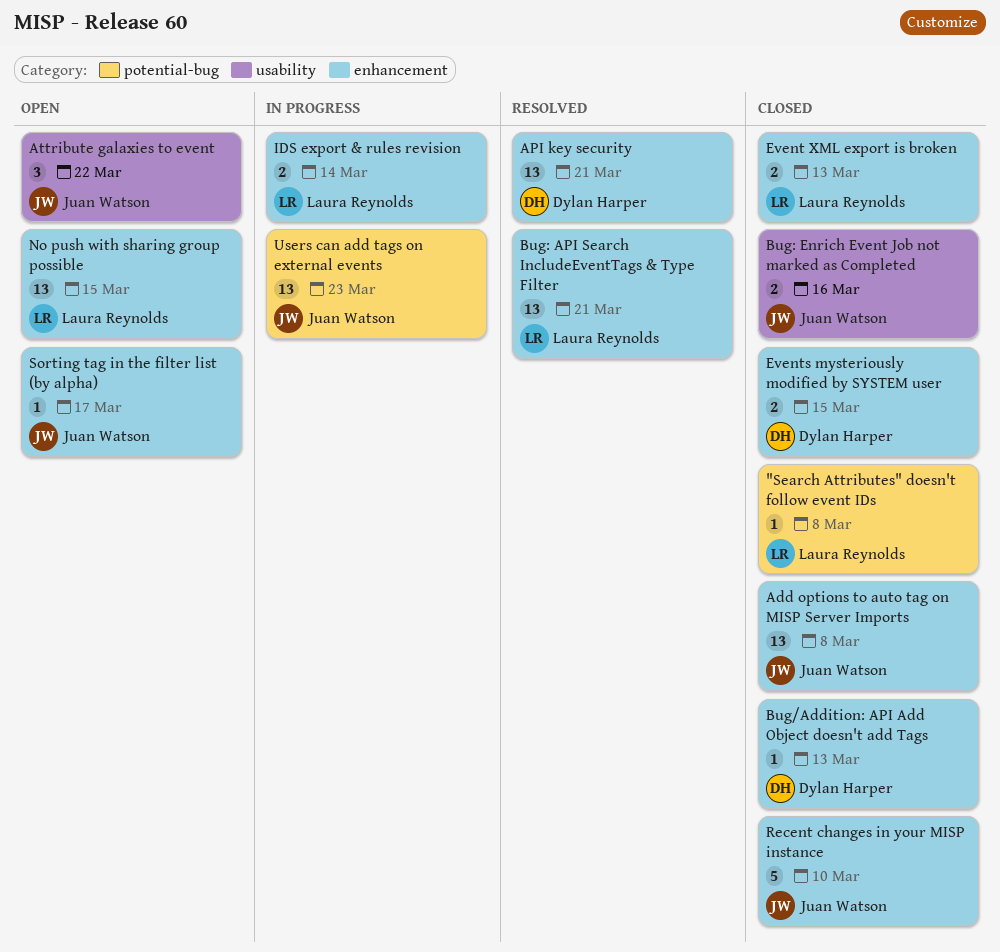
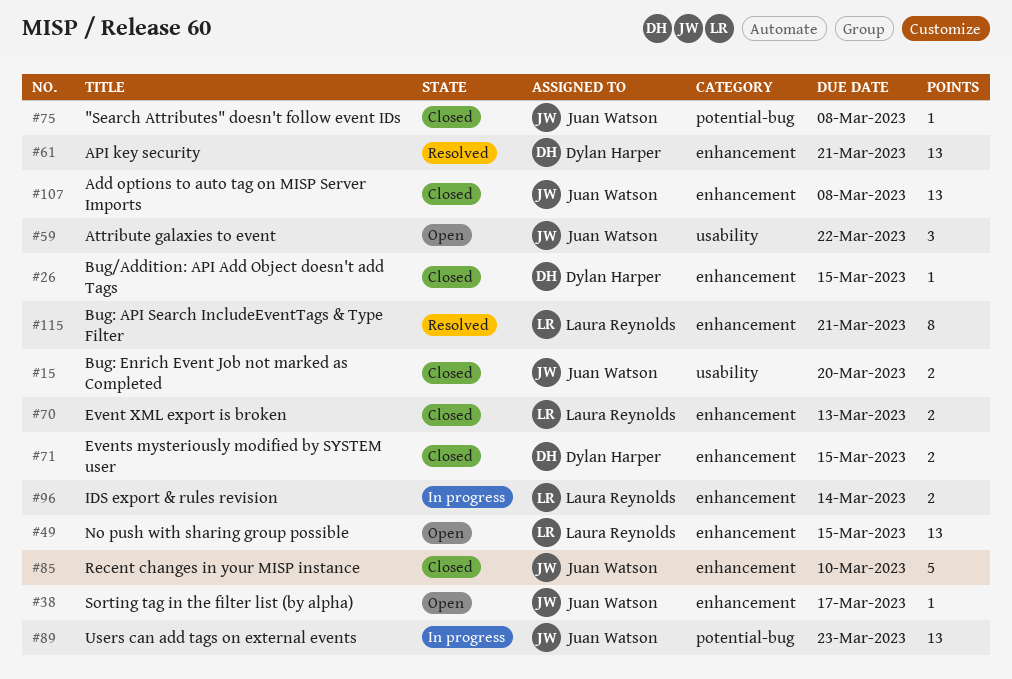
"Search Attributes" doesn't follow event IDs, owner: Laura Reynolds -> Juan Watson
Bug/Addition: API Add Object doesn't add Tags, due: Mar 13 -> Mar 15
Bug: API Search IncludeEventTags & Type Filter, estimate: 13 -> 8
Bug: Enrich Event Job not marked as Completed, due: Mar 16 -> Mar 20

